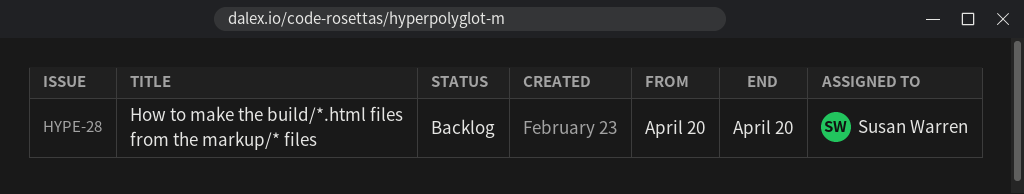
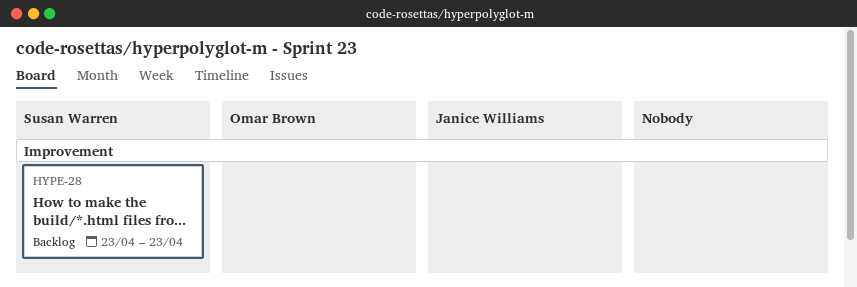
HYPE-28, start: Apr 20 -> Apr 23
HYPE-28, due: Apr 20 -> Apr 23

